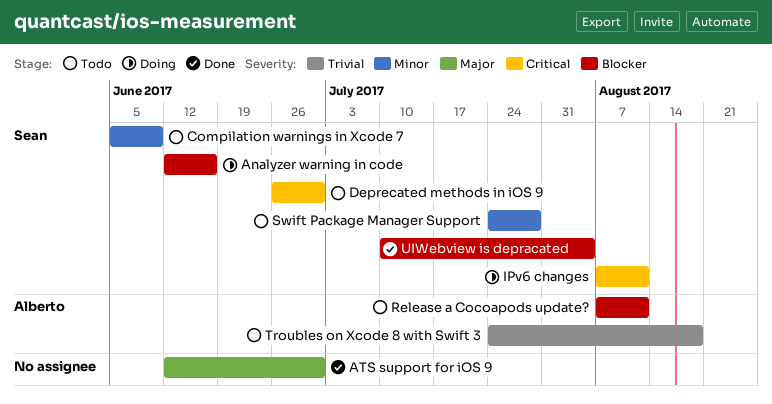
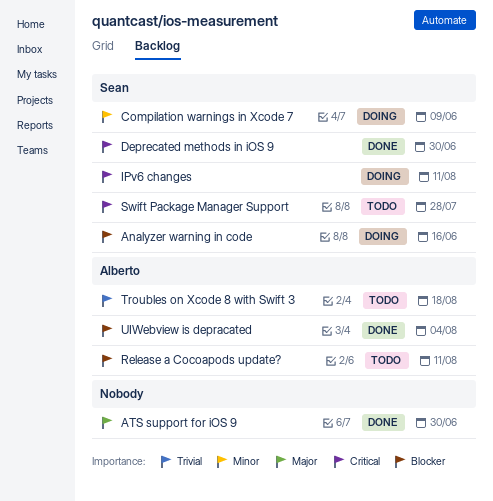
Compilation warnings in Xcode 7, status: Todo -> Doing
Deprecated methods in iOS 9, status: Todo -> Done
Swift Package Manager Support, priority: Minor -> Critical
UIWebview is depracated, owner: Sean -> Alberto

